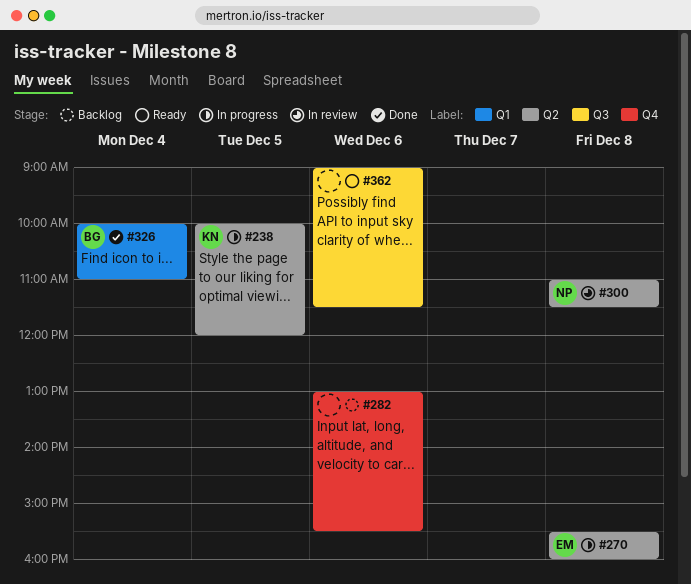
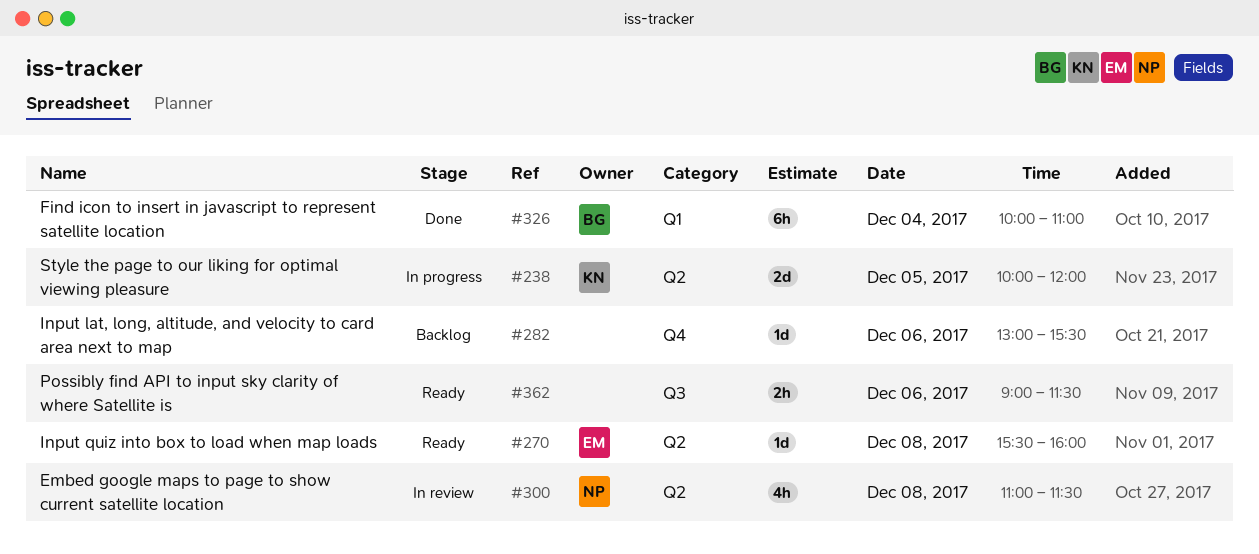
#270, status: In progress -> Ready

